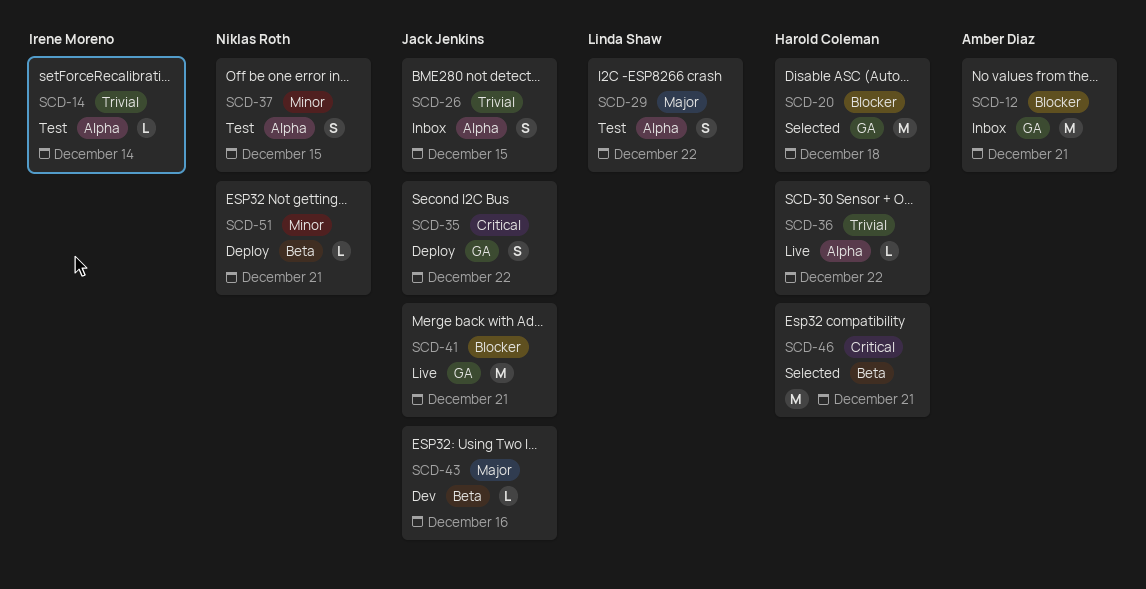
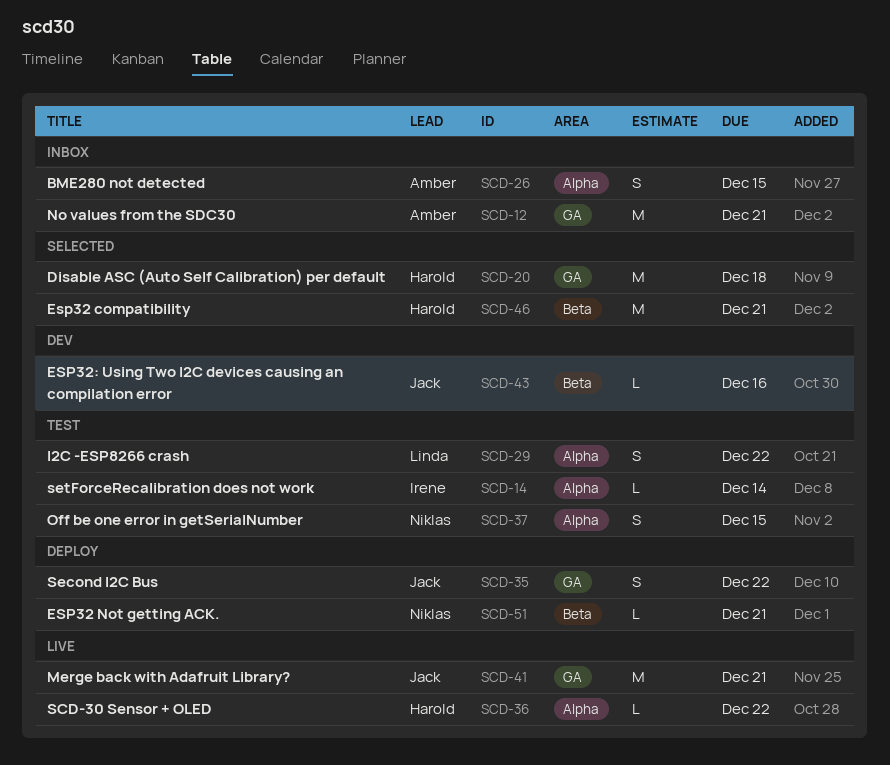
SCD-26, owner: Jack Jenkins -> Amber Diaz

